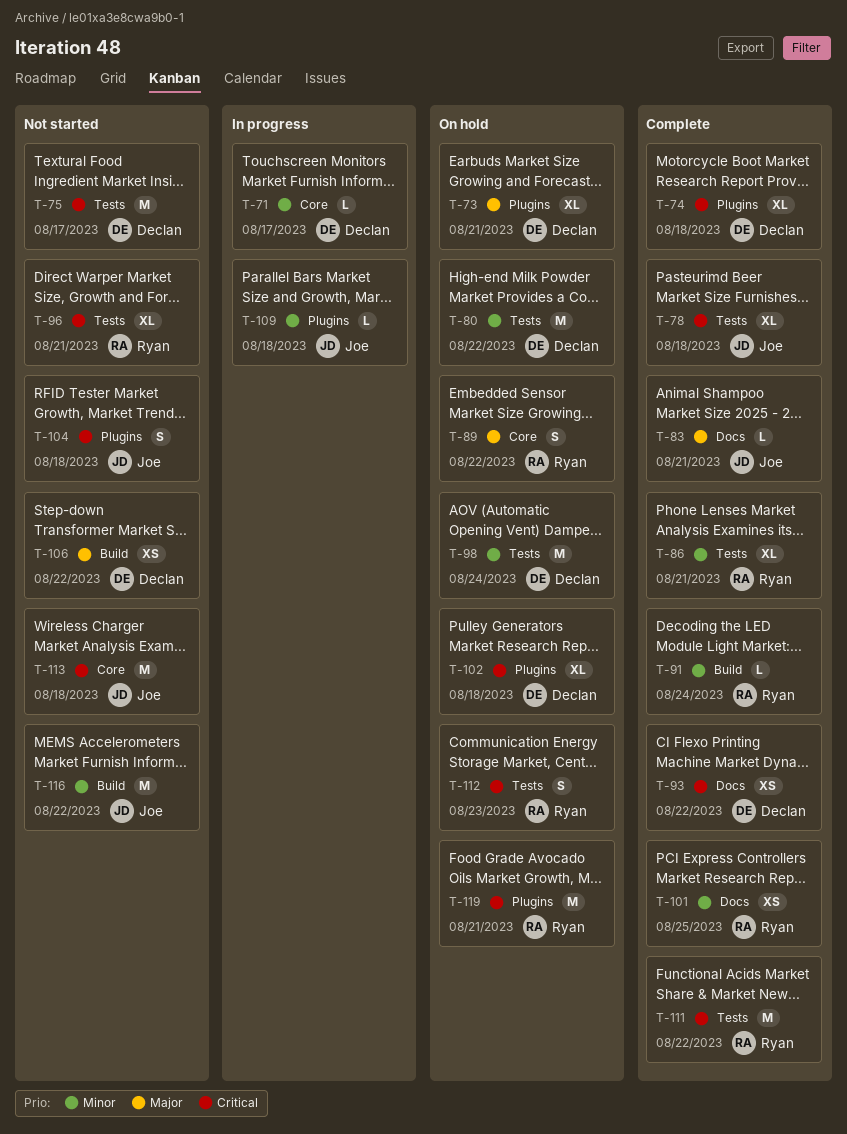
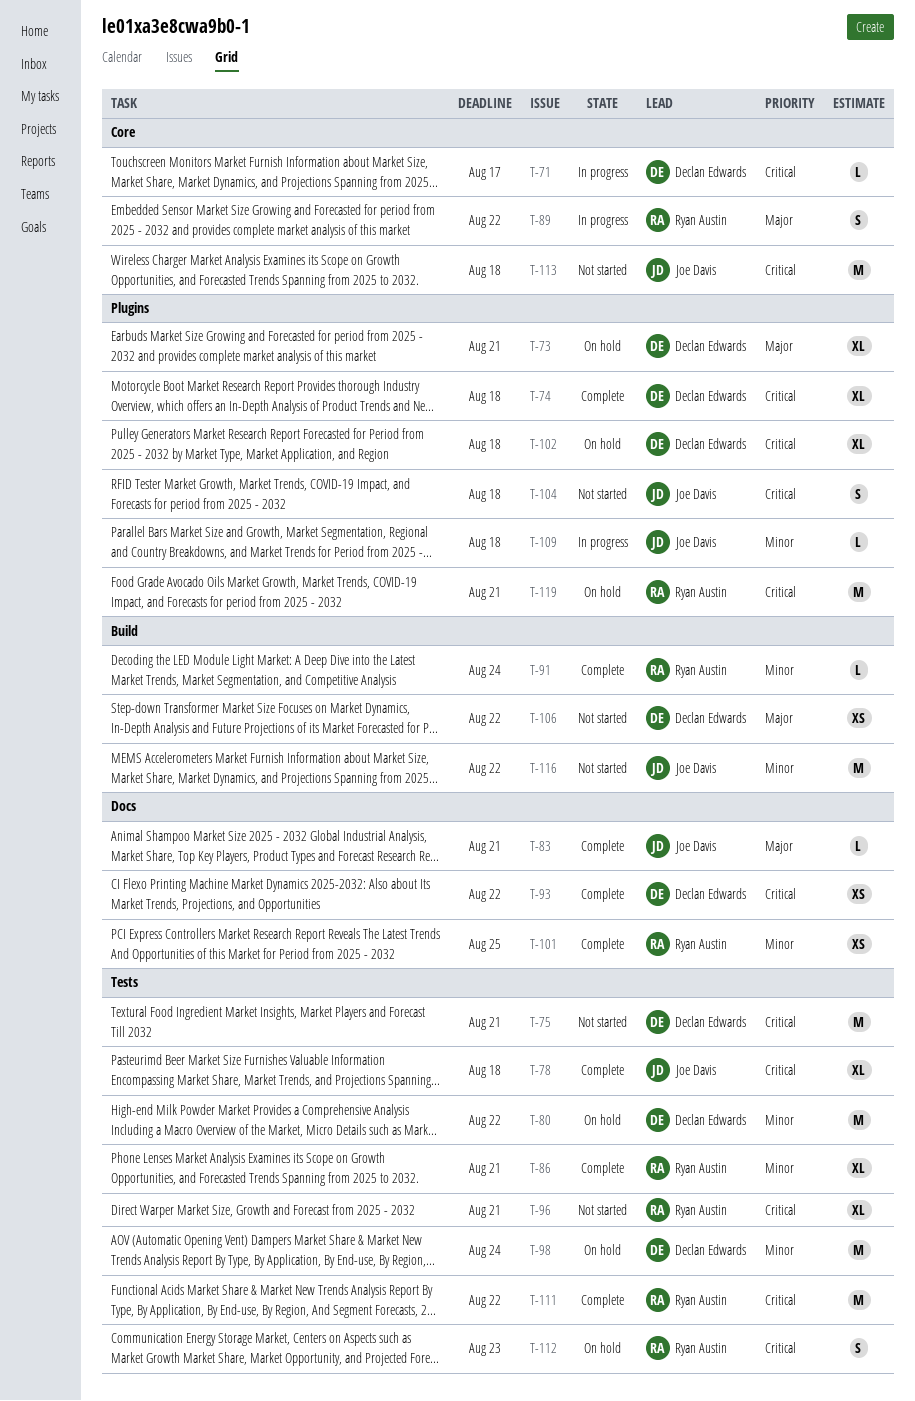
T-71, priority: Minor -> Critical
T-75, due: Aug 17 -> Aug 21
T-89, status: On hold -> In progress

